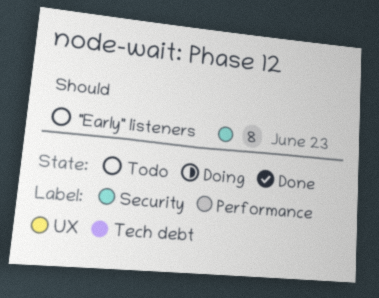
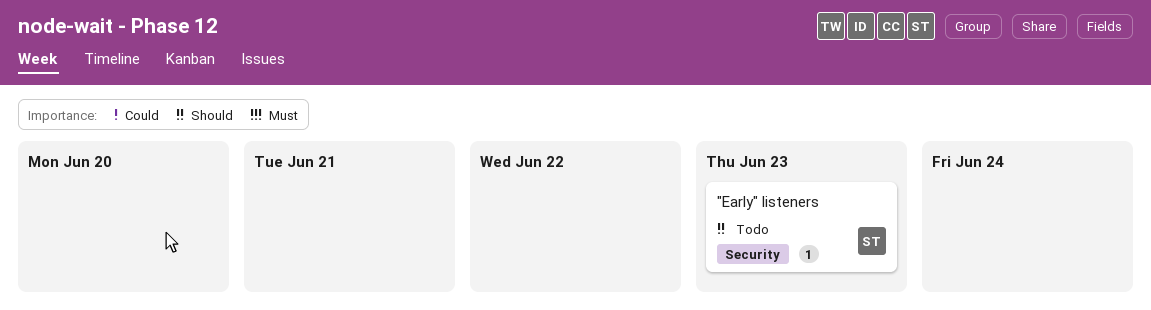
"Early" listeners, estimate: 8 -> 1

